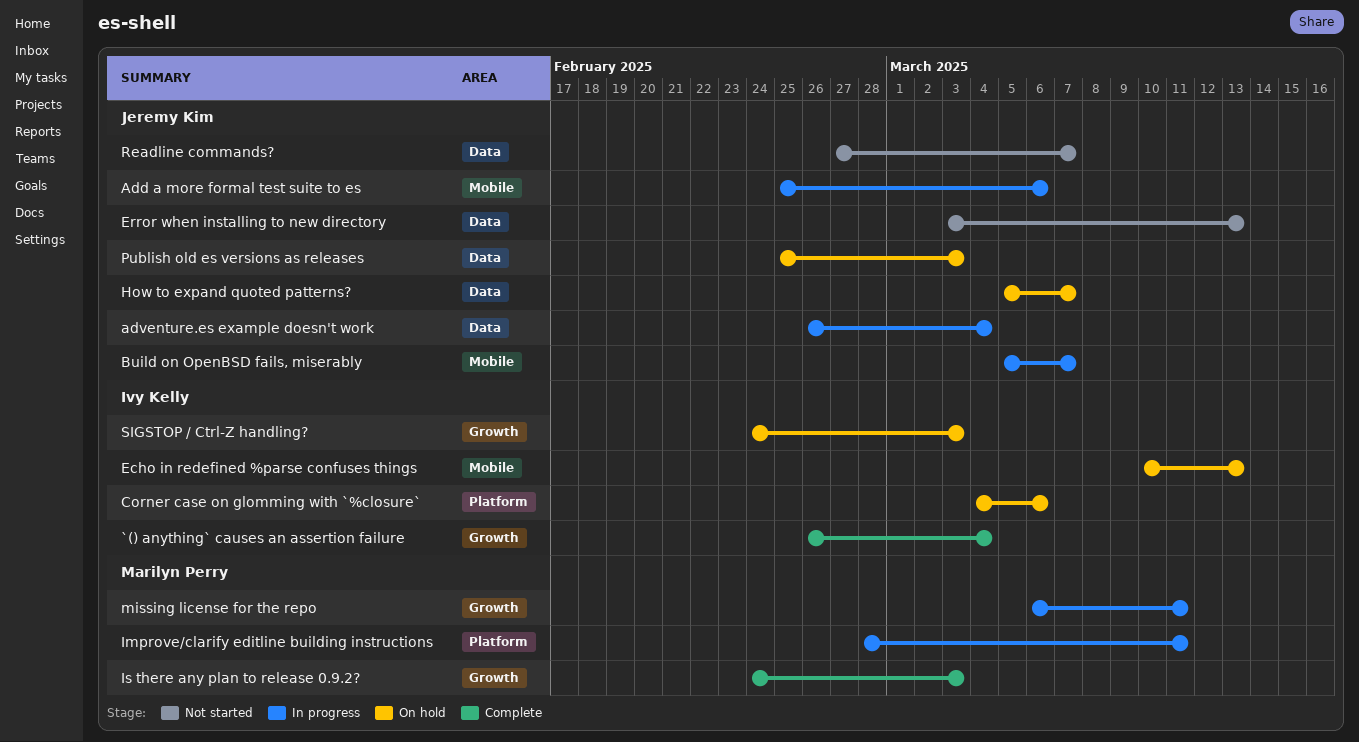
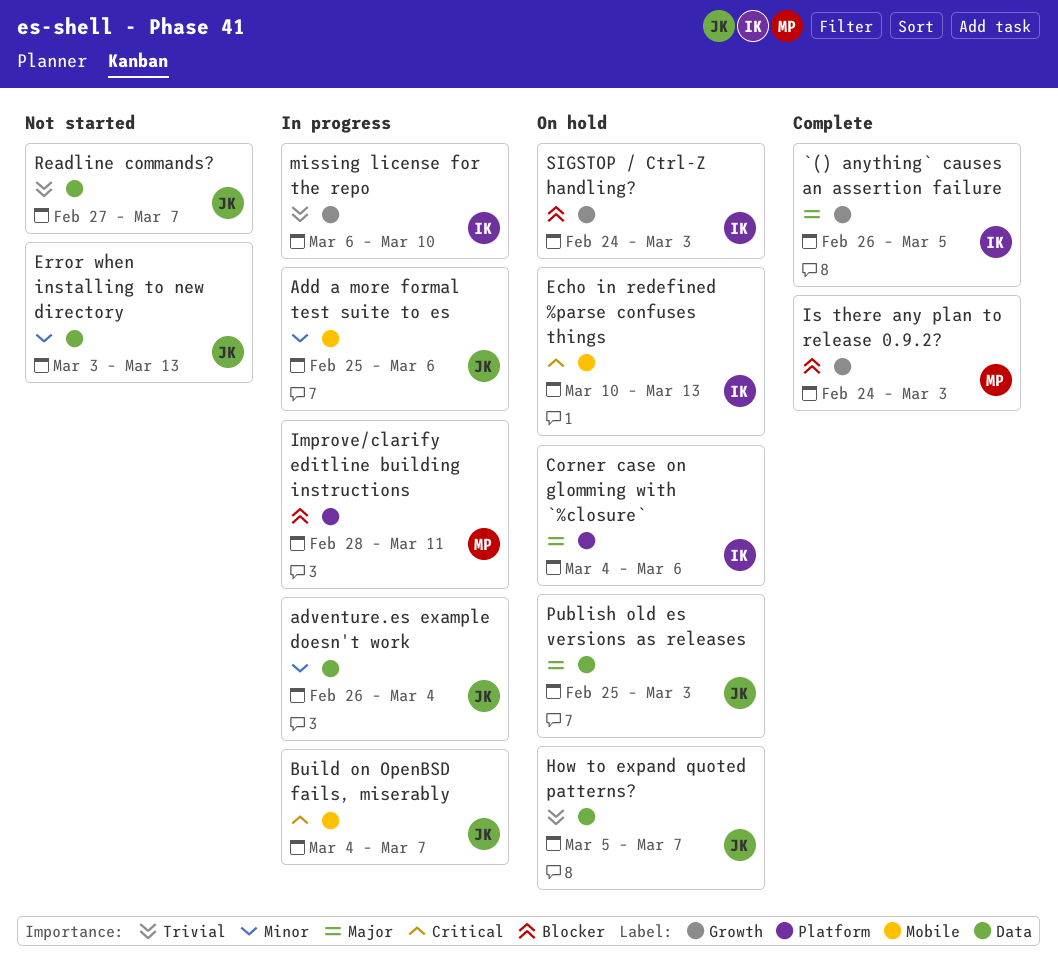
`() anything` causes an assertion failure, due: Mar 4 -> Mar 5
Build on OpenBSD fails, miserably, start: Mar 5 -> Mar 4
missing license for the repo, owner: Marilyn Perry -> Ivy Kelly
missing license for the repo, due: Mar 11 -> Mar 10

